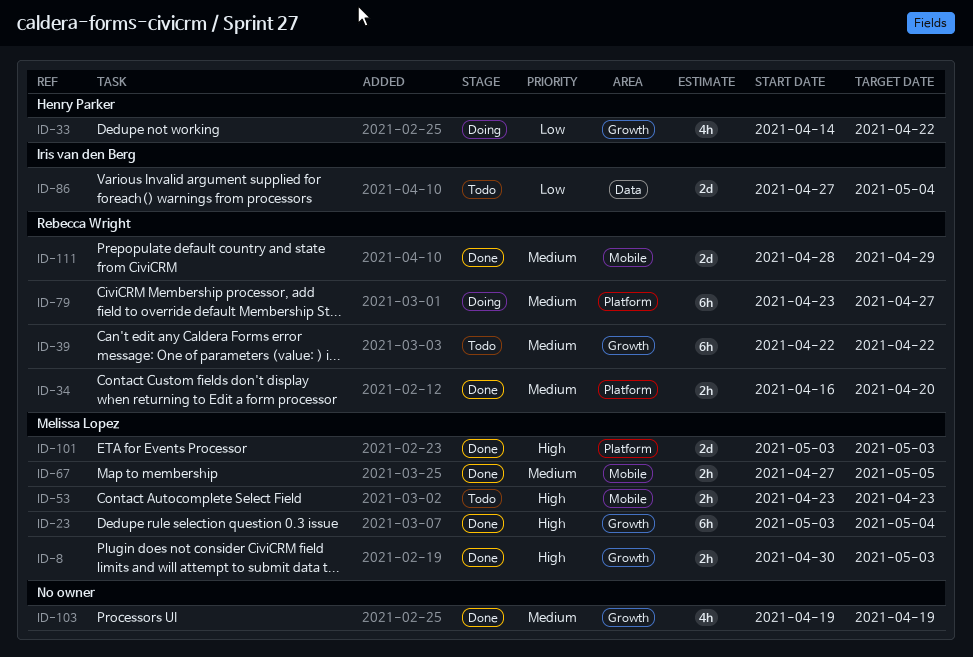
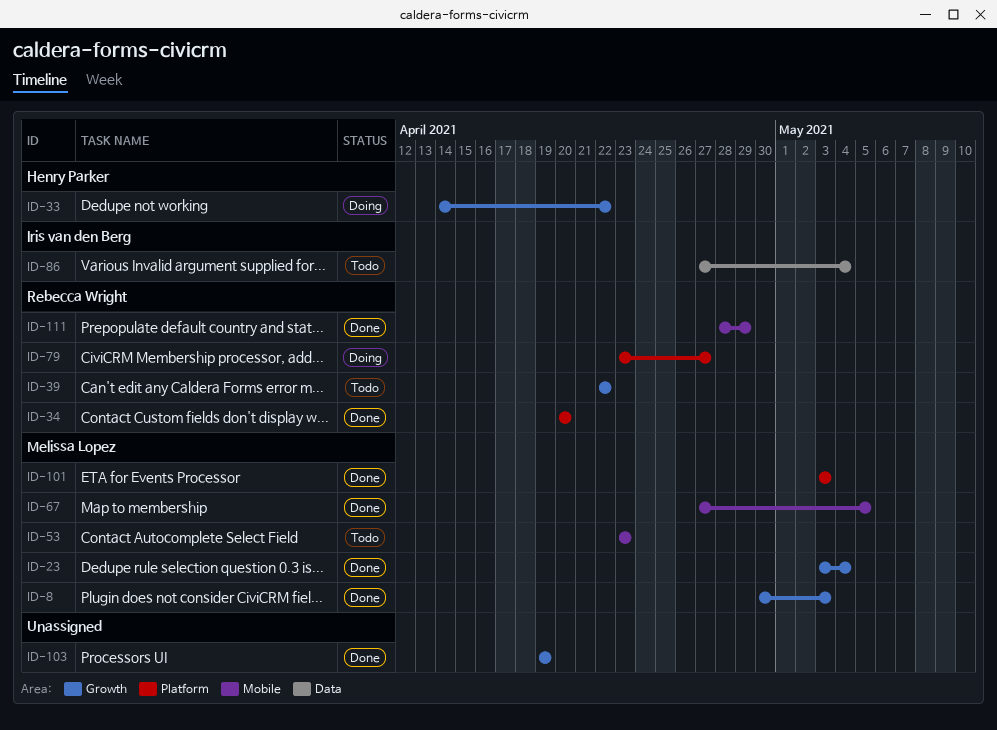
ID-34, start: Apr 16 -> Apr 20

